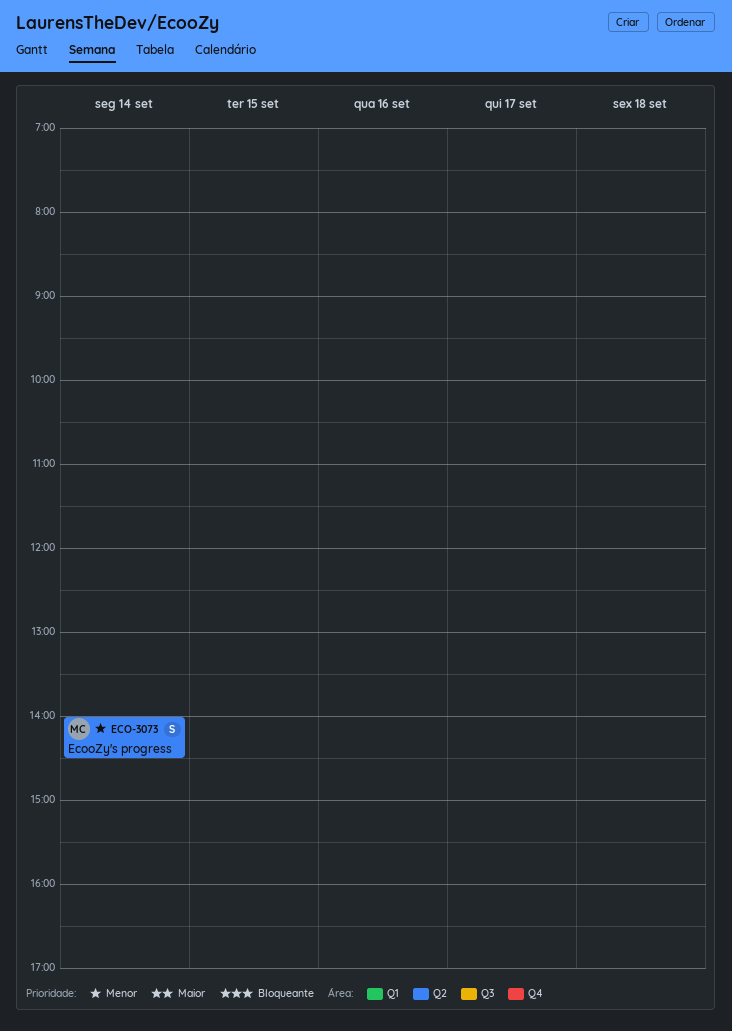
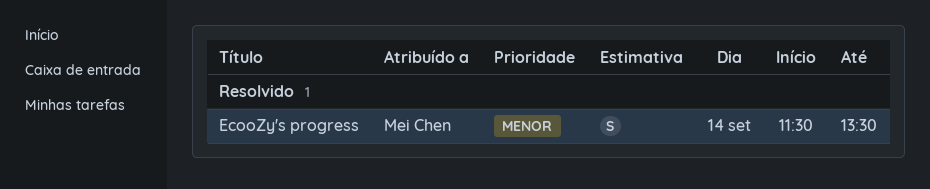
EcooZy's progress, begins: 14:00 -> 11:30
EcooZy's progress, ends: 14:30 -> 13:30

